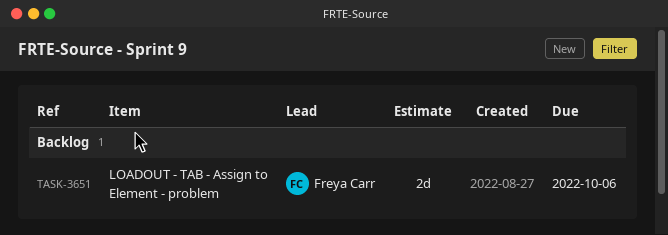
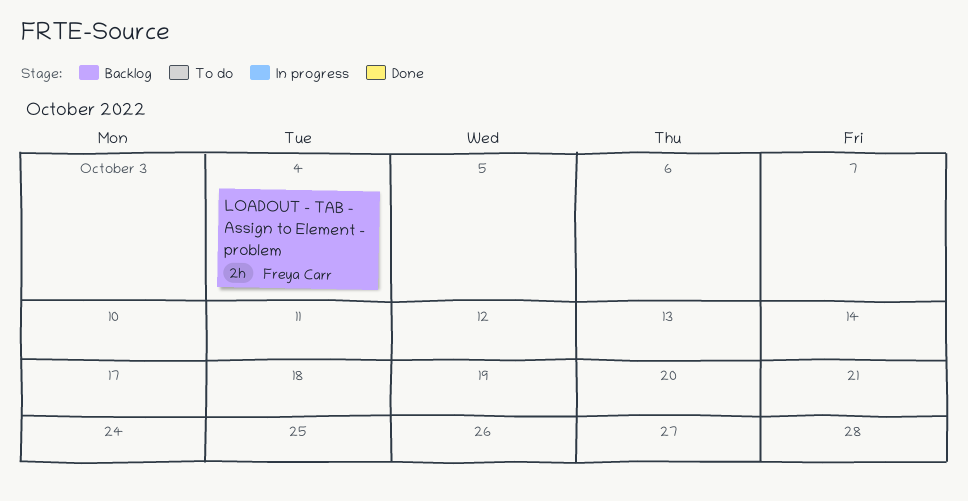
LOADOUT - TAB - Assign to Element - problem, estimate: 2d -> 2h
LOADOUT - TAB - Assign to Element - problem, due: Oct 6 -> Oct 4

